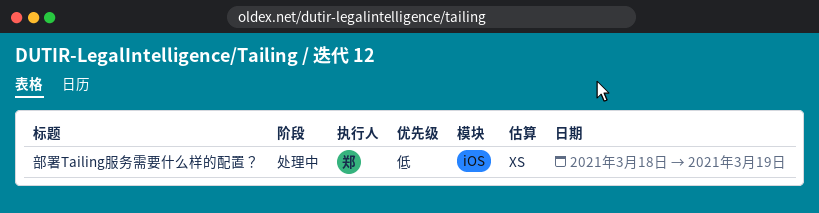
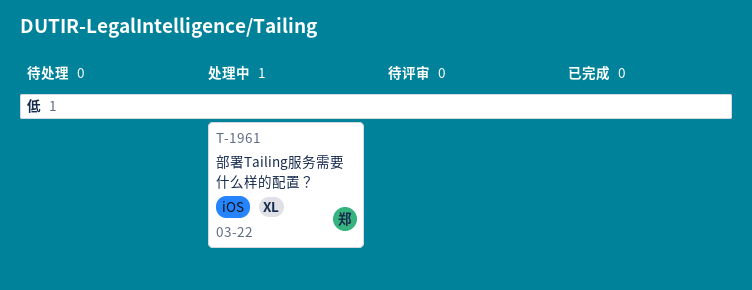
部署Tailing服务需要什么样的配置？, estimate: XS -> XL
部署Tailing服务需要什么样的配置？, due: Mar 19 -> Mar 22

